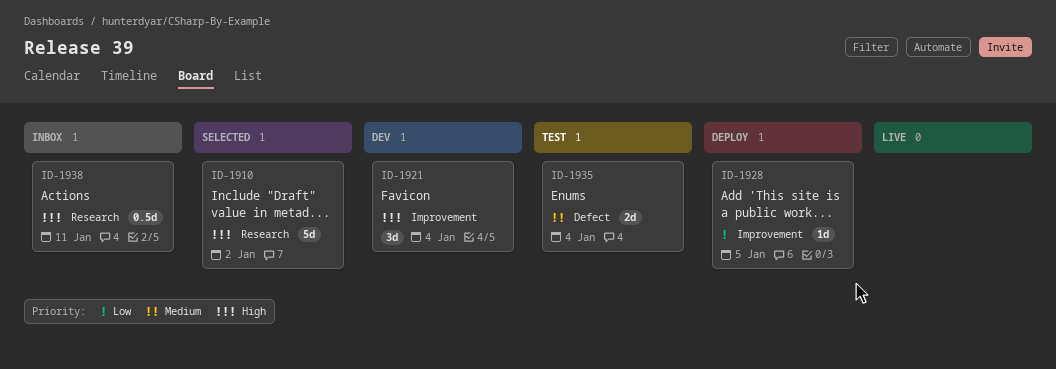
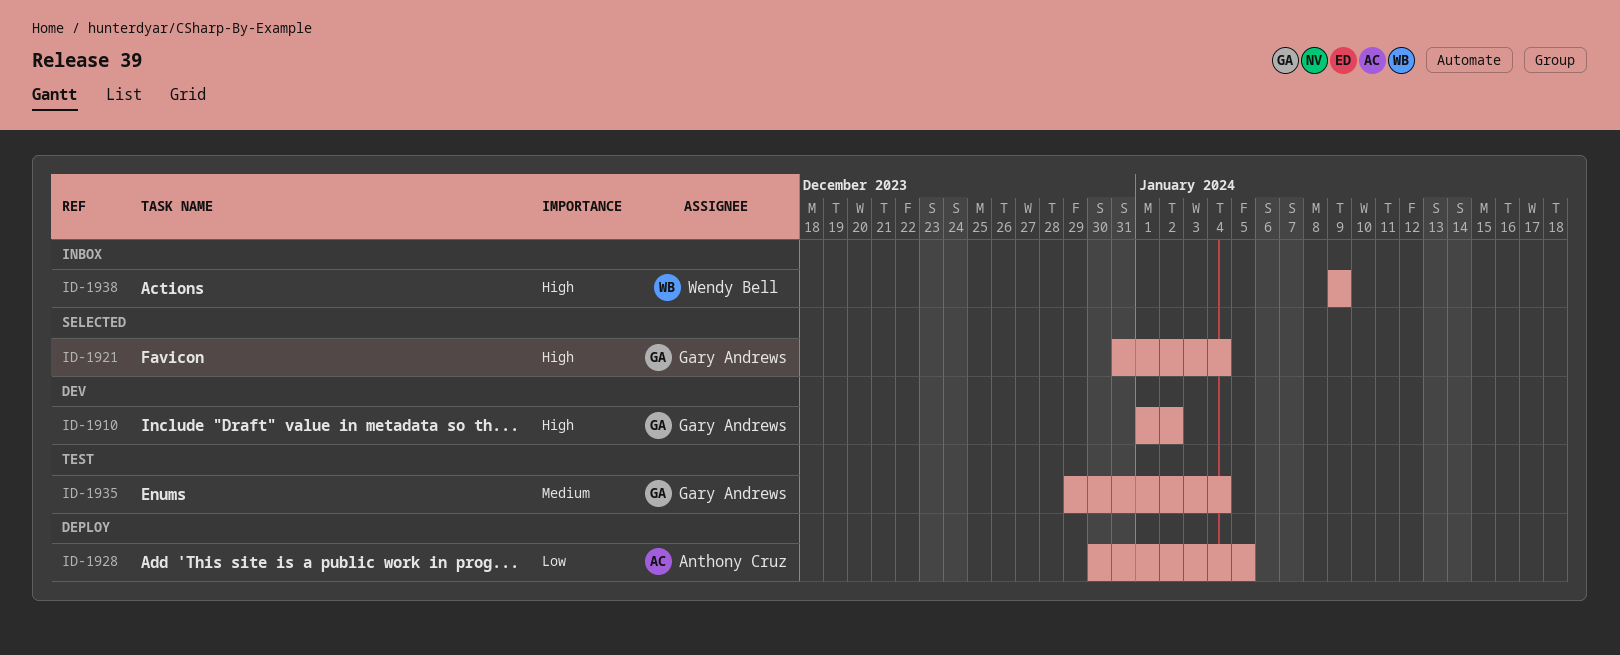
ID-1910, status: Selected -> Dev
ID-1921, status: Dev -> Selected
ID-1938, due: Jan 11 -> Jan 9

